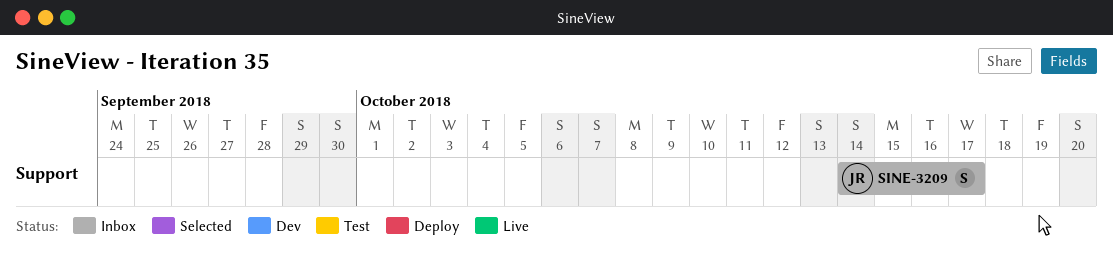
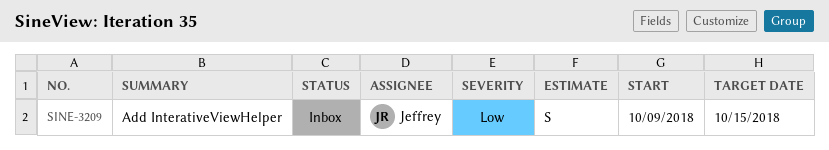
SINE-3209, start: Oct 14 -> Oct 9
SINE-3209, due: Oct 17 -> Oct 15

